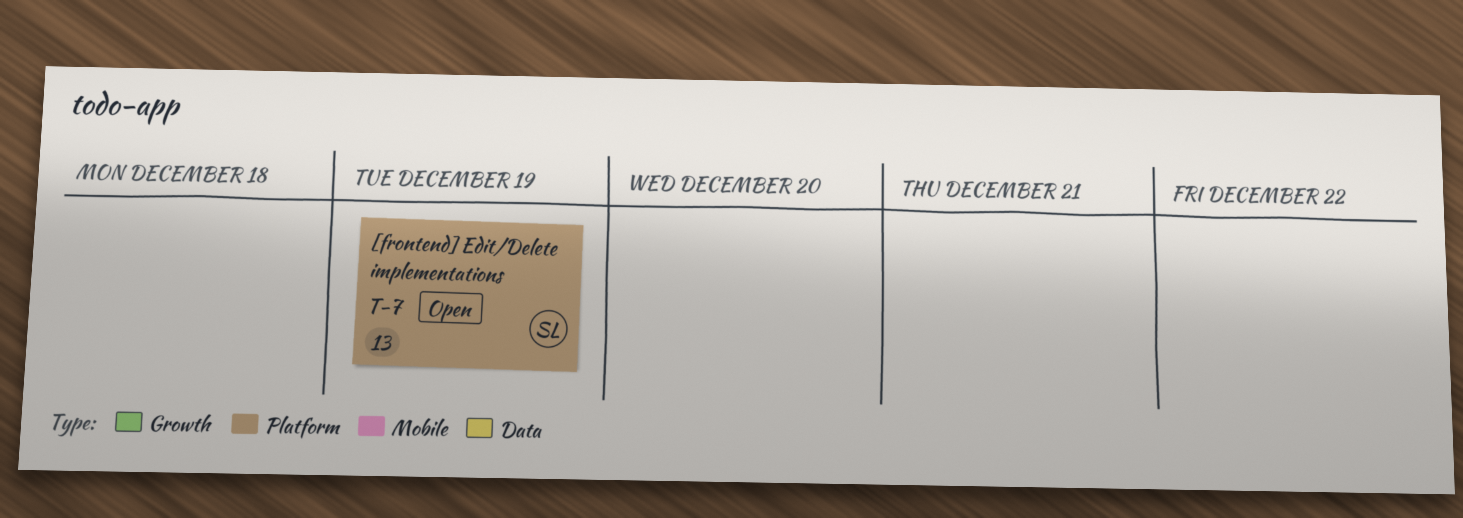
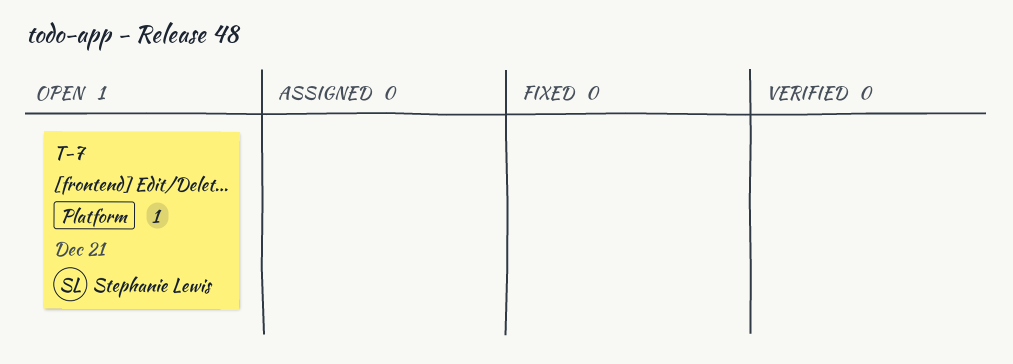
T-7, estimate: 13 -> 1
T-7, due: Dec 19 -> Dec 21

